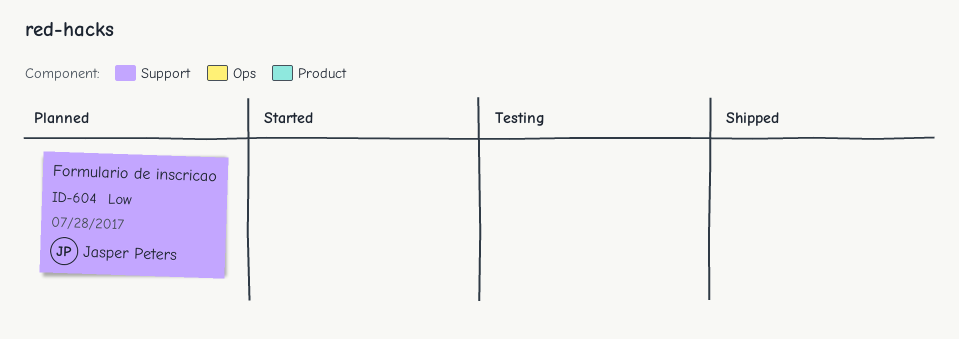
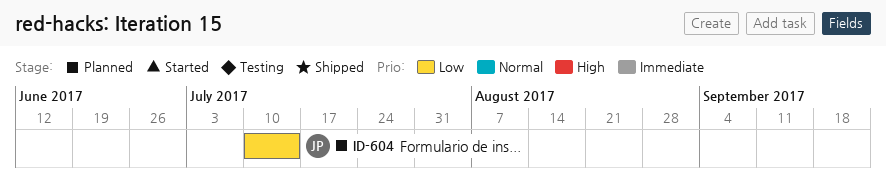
ID-604, due: Jul 28 -> Jul 14

